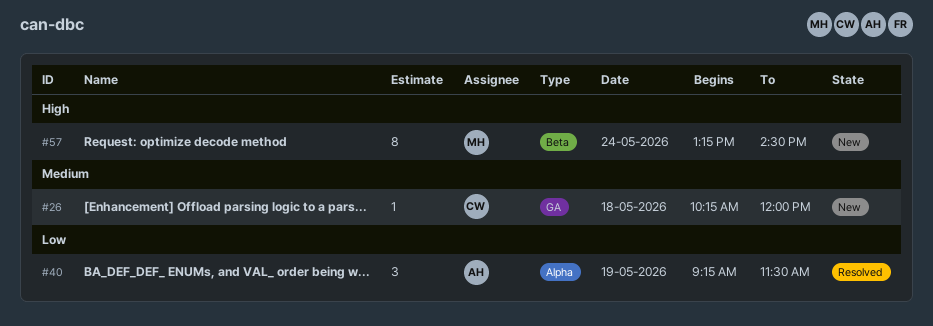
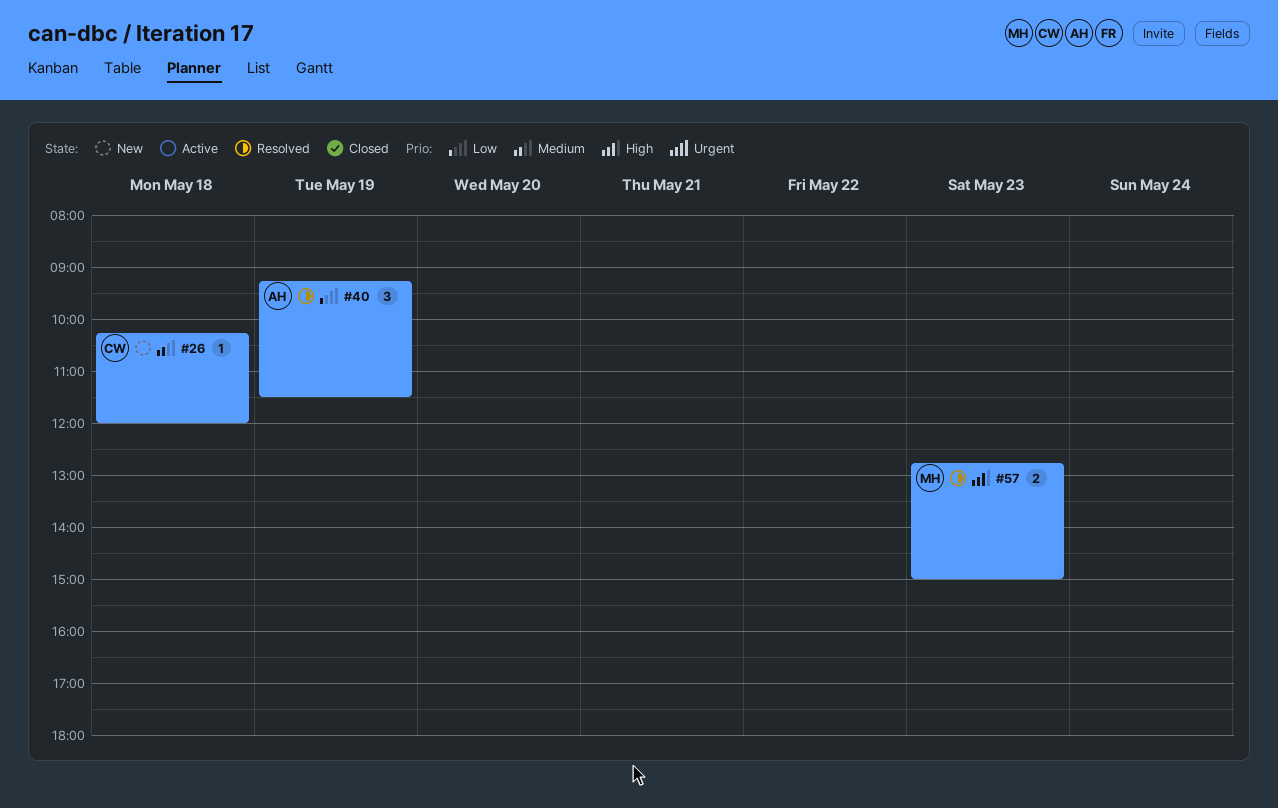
#57, status: New -> Resolved
#57, estimate: 8 -> 2
#57, day: May 24 -> May 23
#57, begins: 13:15 -> 12:45
#57, ends: 14:30 -> 15:00

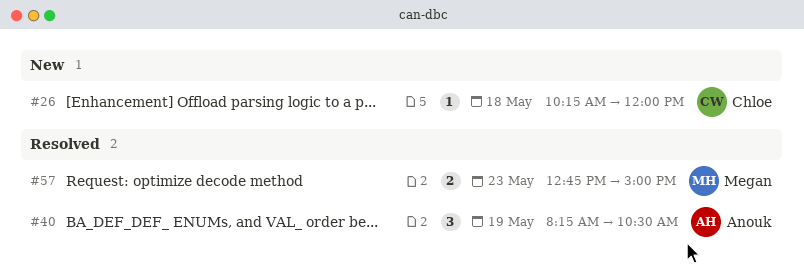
#40, begins: 09:15 -> 08:15
#40, ends: 11:30 -> 10:30

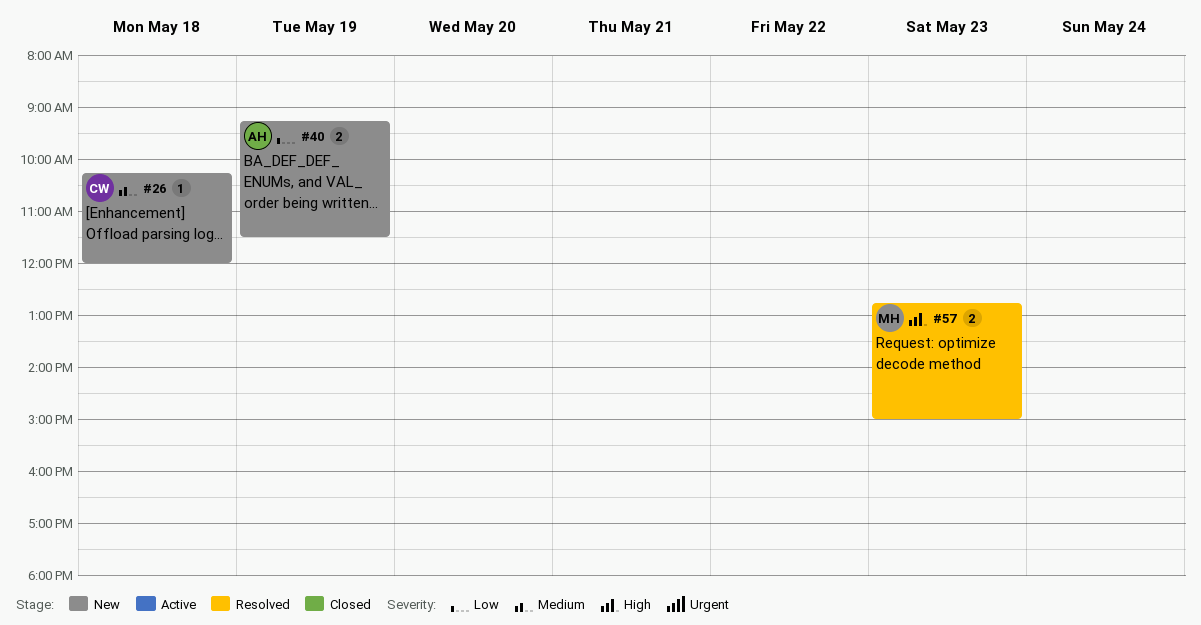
#40, status: Resolved -> New
#40, estimate: 3 -> 2
#40, begins: 08:15 -> 09:15
#40, ends: 10:30 -> 11:30

